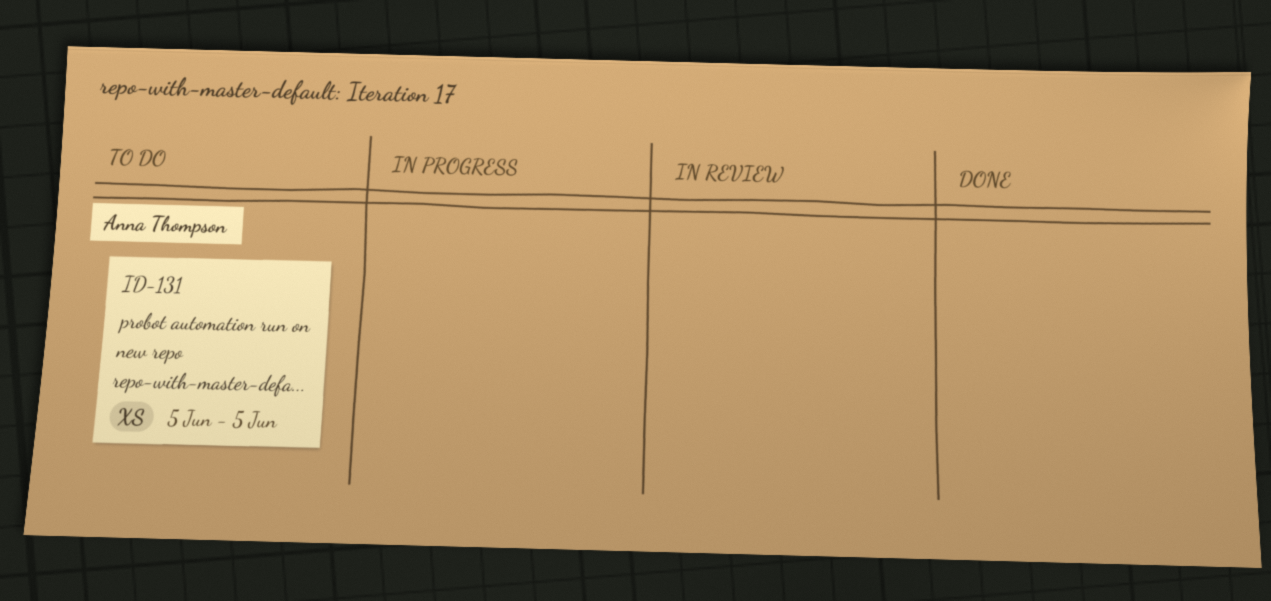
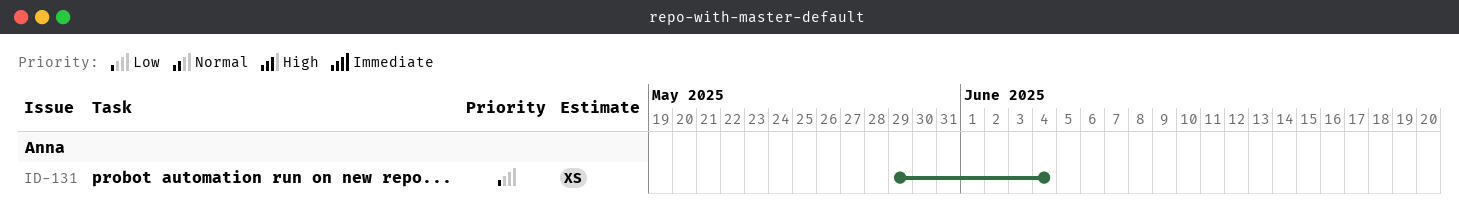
ID-131, start: Jun 5 -> May 29
ID-131, due: Jun 5 -> Jun 4

